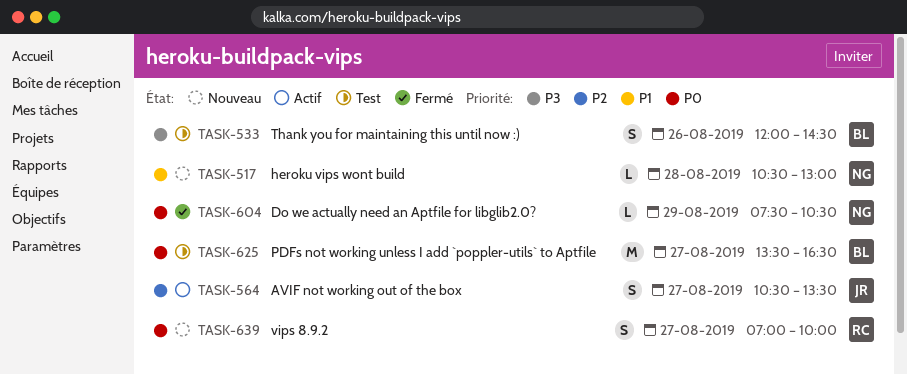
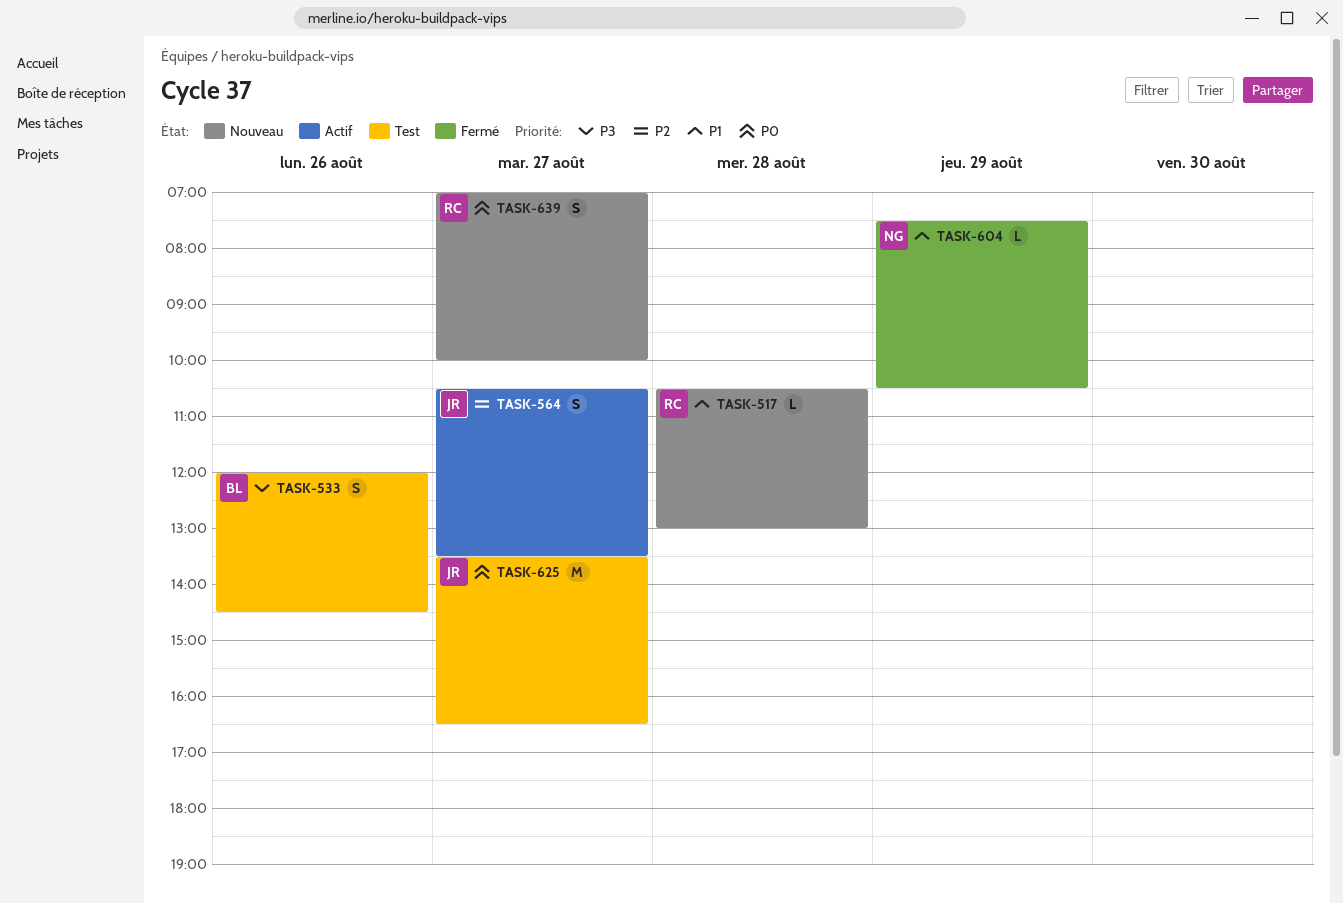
TASK-517, owner: NG -> RC
TASK-604, priority: P0 -> P1
TASK-625, owner: BL -> JR

